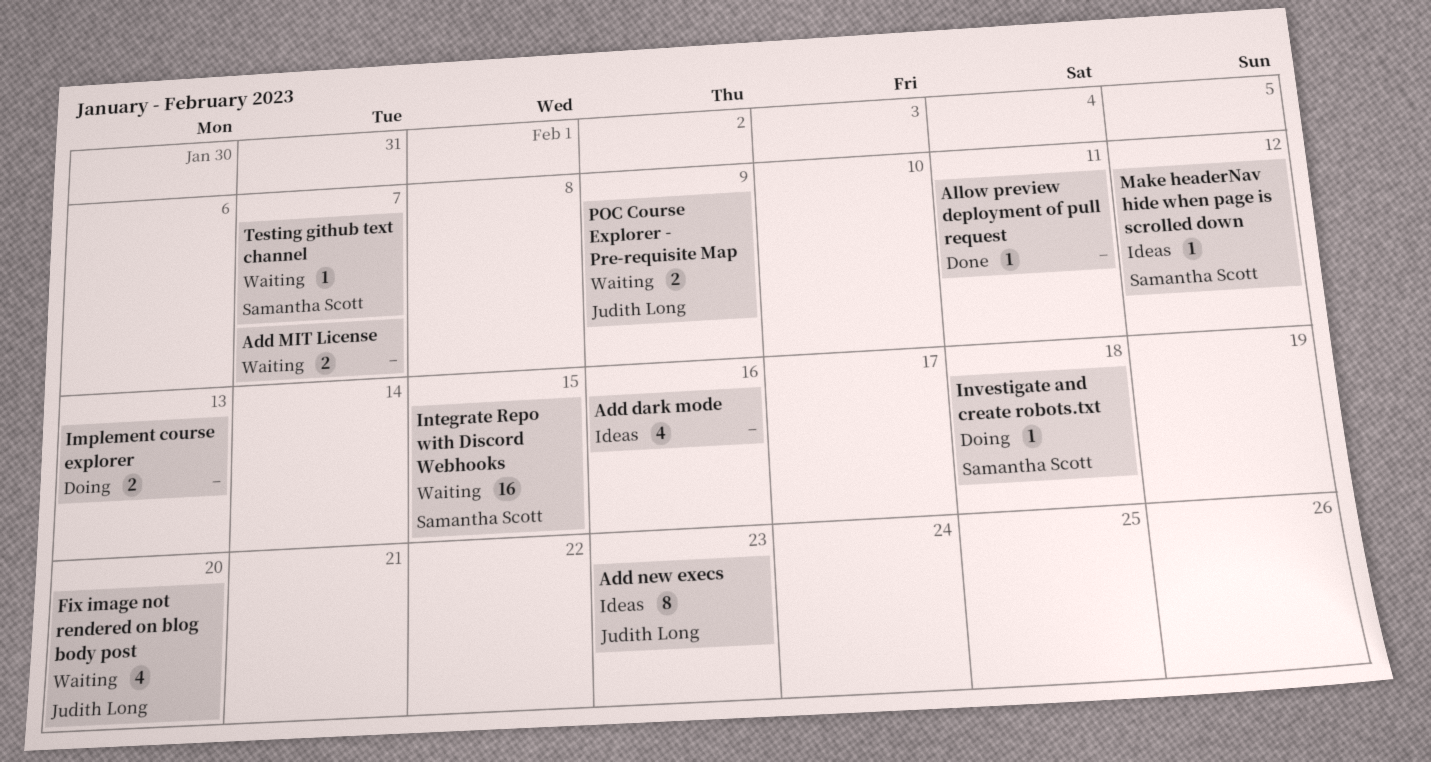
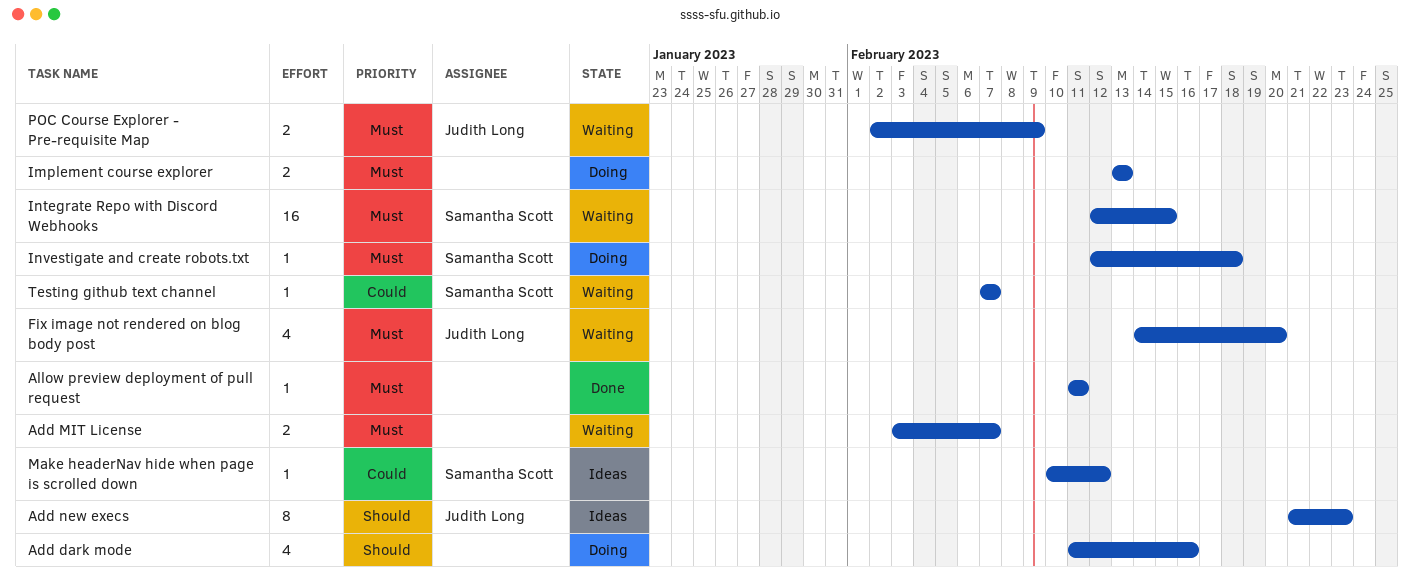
Add dark mode, status: Ideas -> Doing

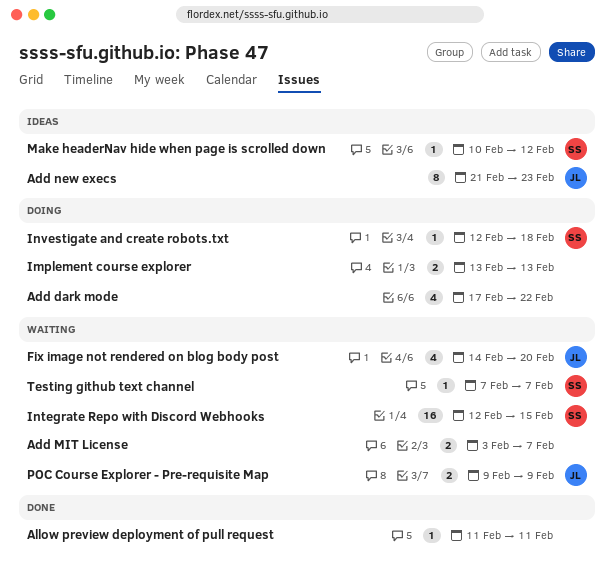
Add dark mode, start: Feb 11 -> Feb 17
Add dark mode, due: Feb 16 -> Feb 22
POC Course Explorer - Pre-requisite Map, start: Feb 2 -> Feb 9

